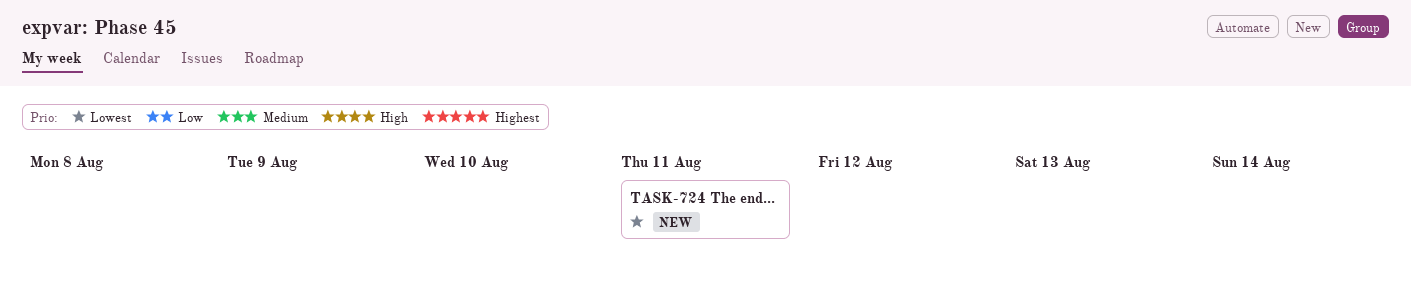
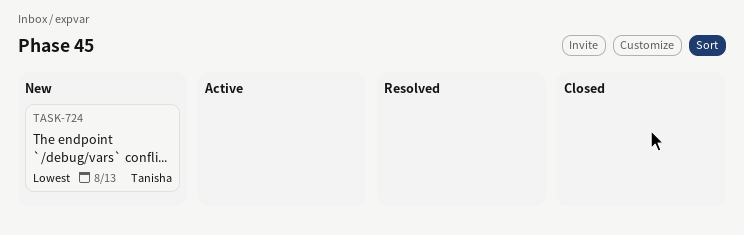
TASK-724, due: Aug 11 -> Aug 13

